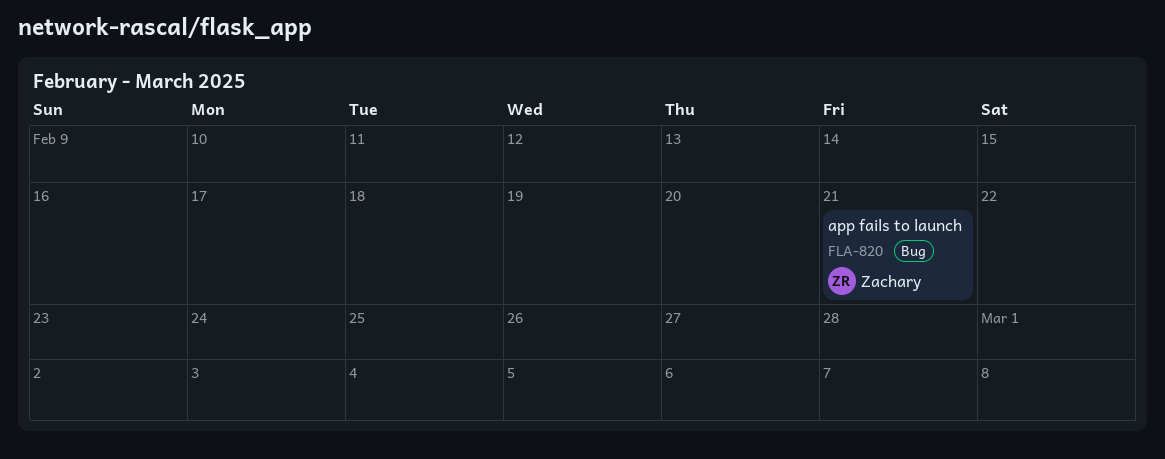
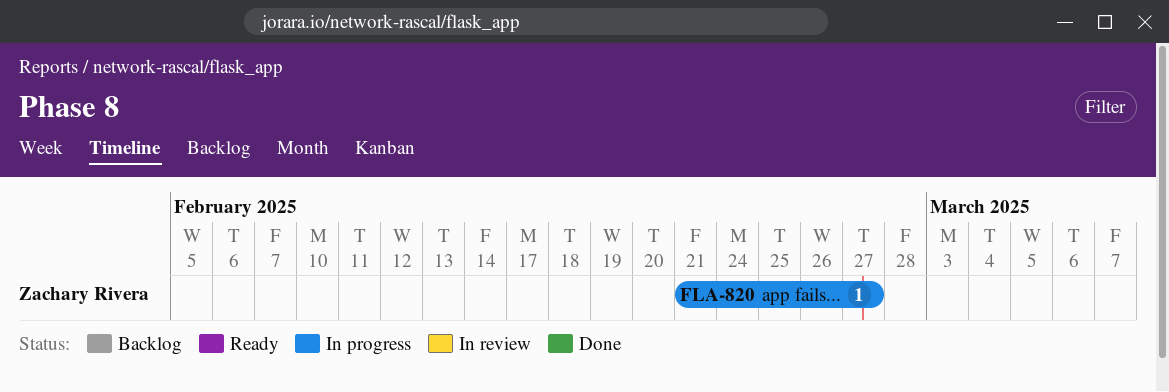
FLA-820, due: Feb 21 -> Feb 27

